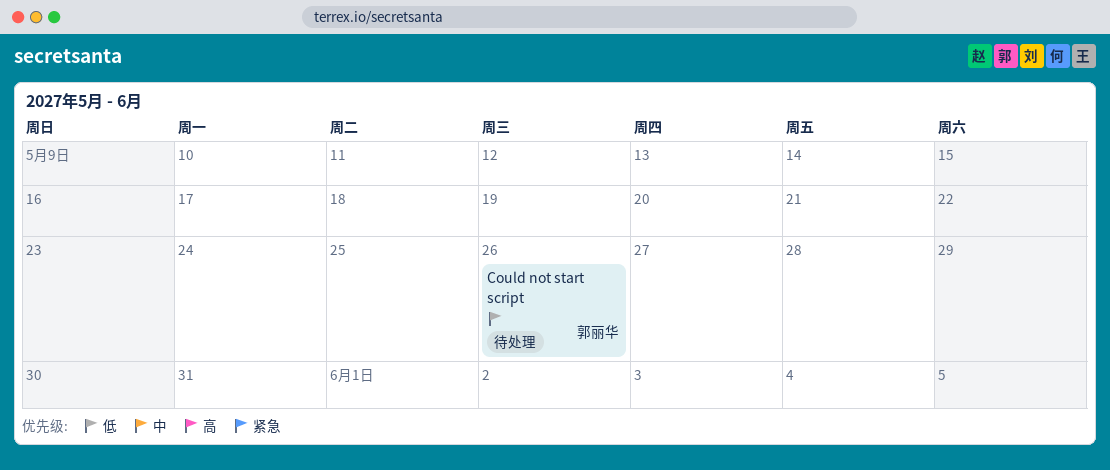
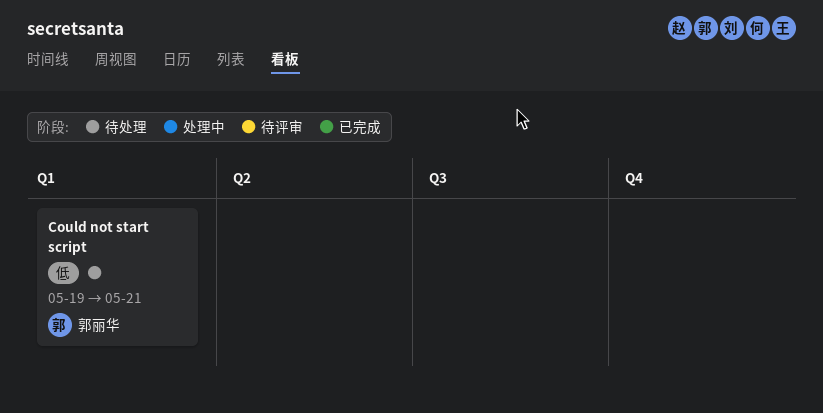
Could not start script, due: May 26 -> May 21

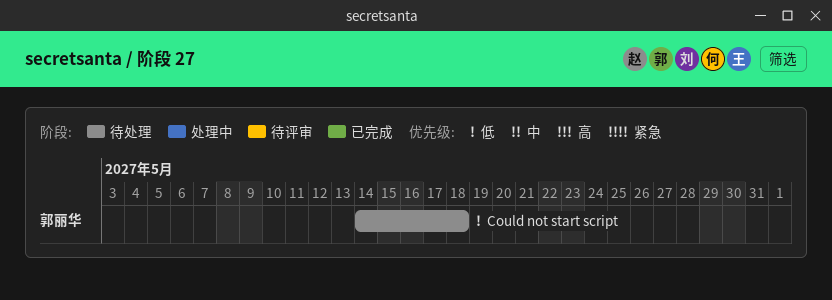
Could not start script, start: May 19 -> May 14
Could not start script, due: May 21 -> May 18

